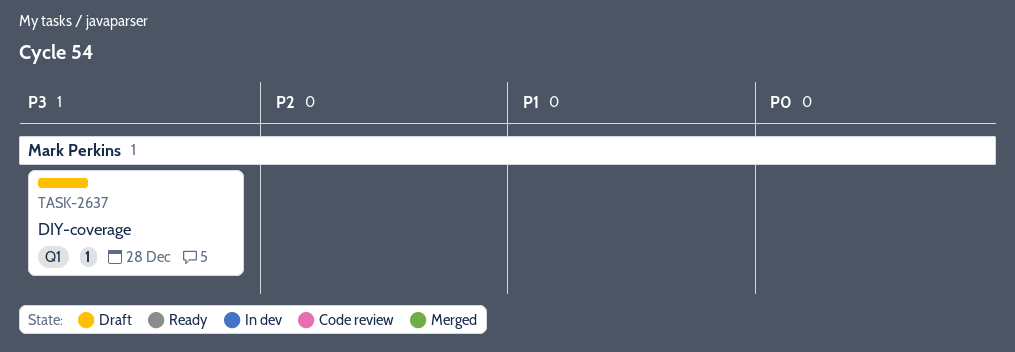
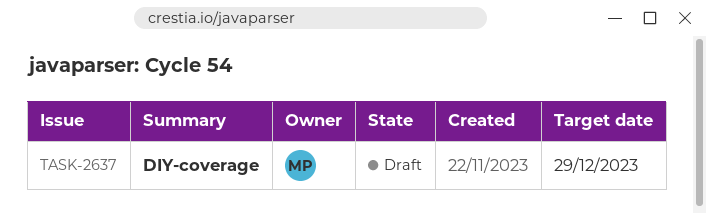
TASK-2637, due: Dec 28 -> Dec 29

